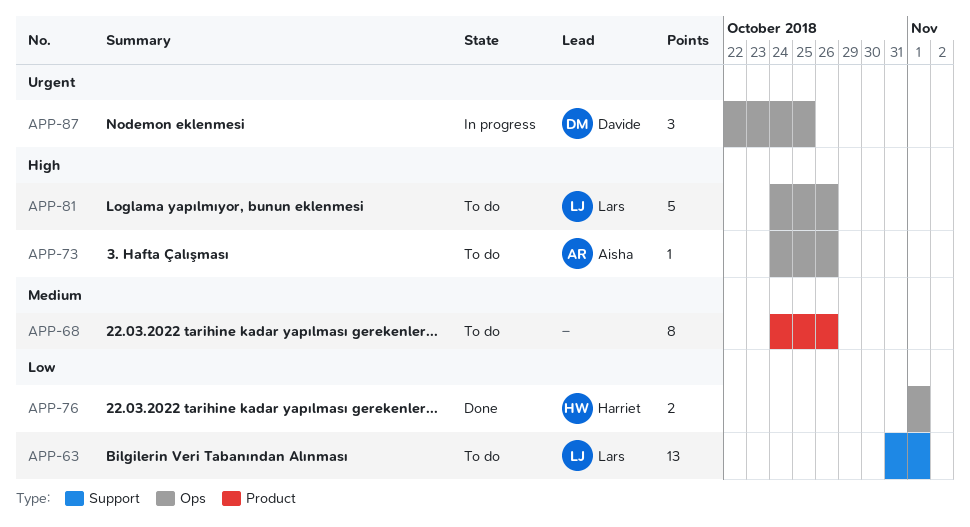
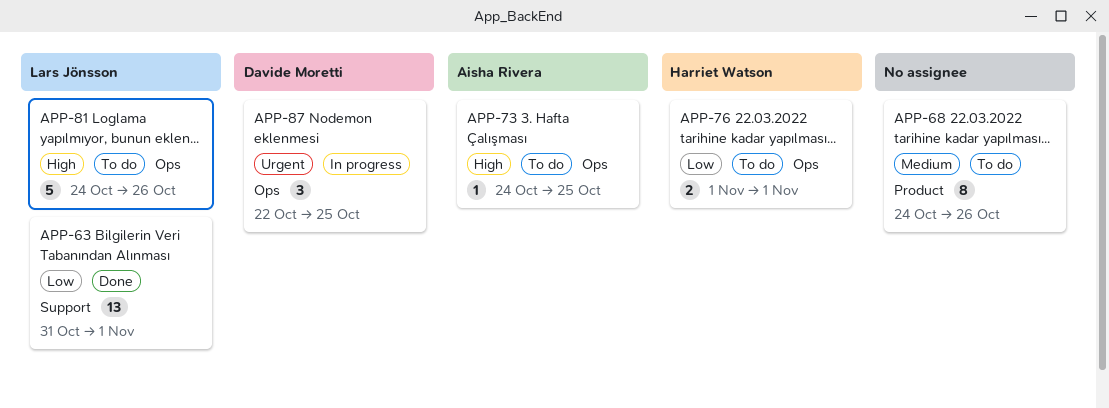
APP-63, status: To do -> Done
APP-73, due: Oct 26 -> Oct 25
APP-76, status: Done -> To do

